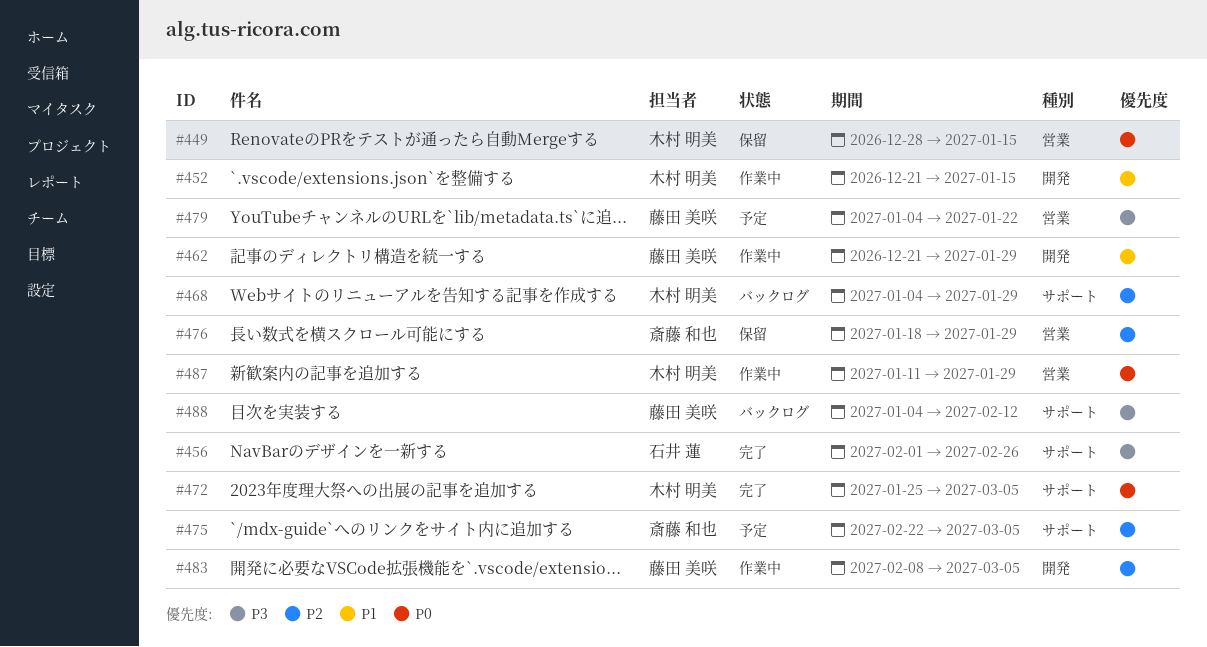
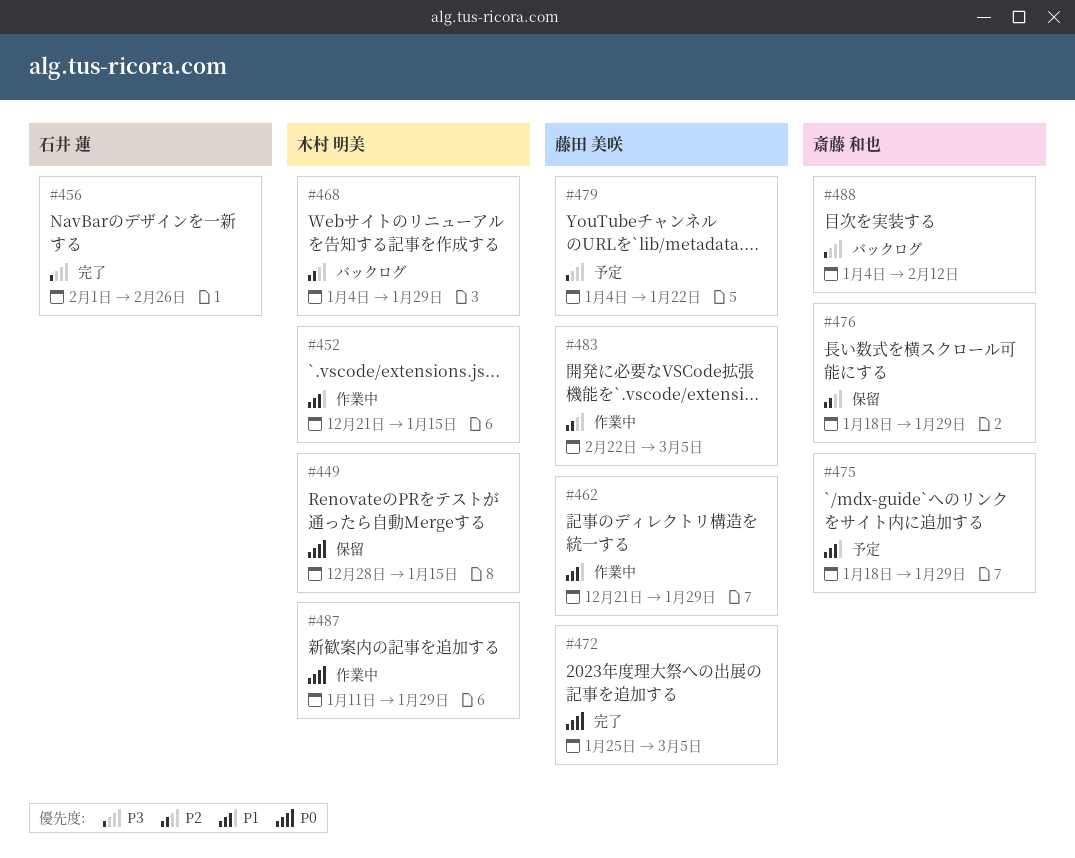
#472, owner: 木村 明美 -> 藤田 美咲
#475, priority: P2 -> P1
#475, start: Feb 22 -> Jan 18
#475, due: Mar 5 -> Jan 29
#483, start: Feb 8 -> Feb 22
#488, owner: 藤田 美咲 -> 斎藤 和也

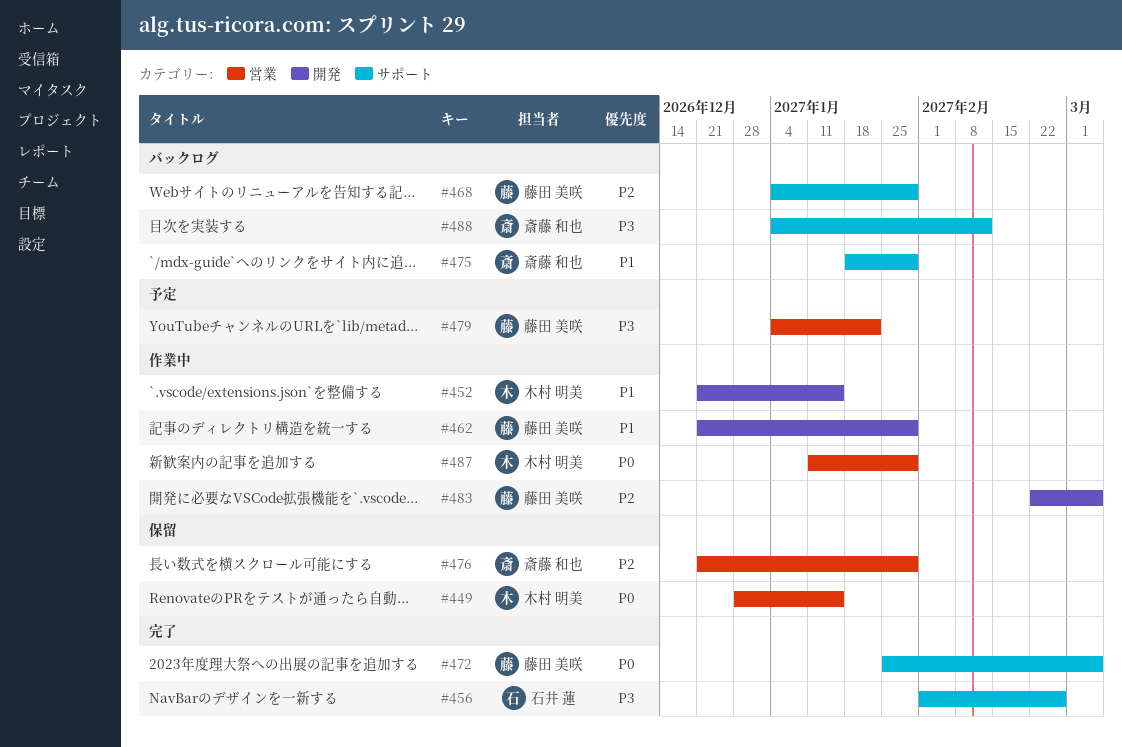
#468, owner: 木村 明美 -> 藤田 美咲
#475, status: 予定 -> バックログ
#476, start: Jan 18 -> Dec 21

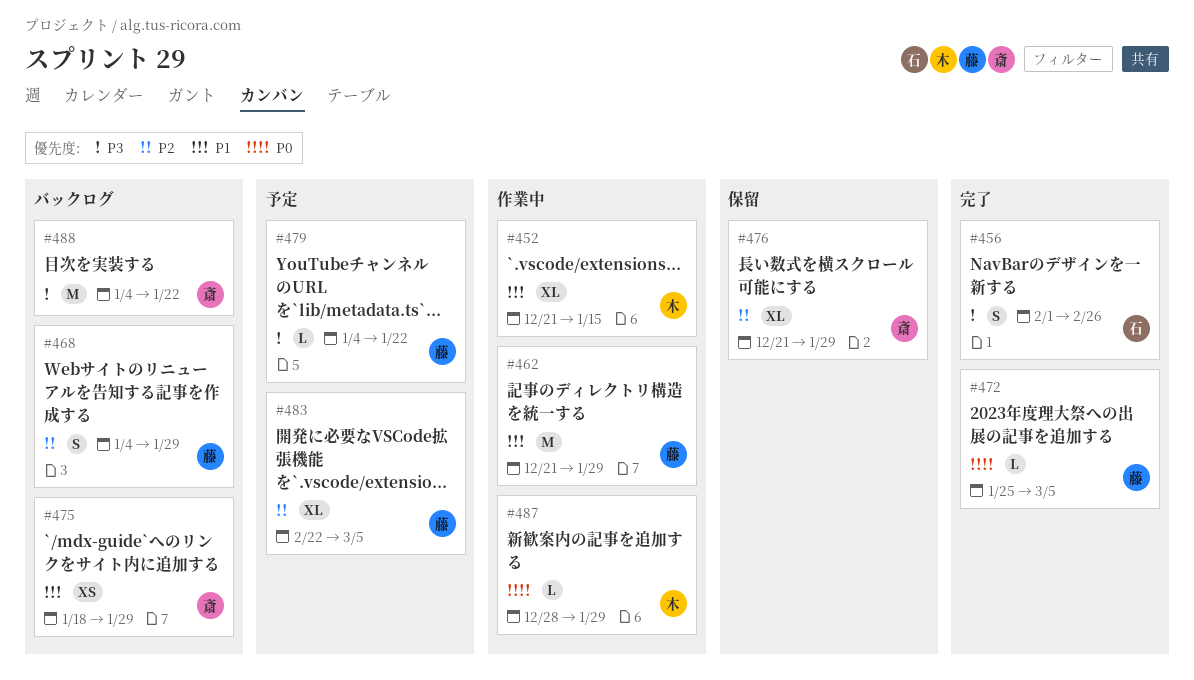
#449: present -> none
#483, status: 作業中 -> 予定
#487, start: Jan 11 -> Dec 28
#488, due: Feb 12 -> Jan 22

